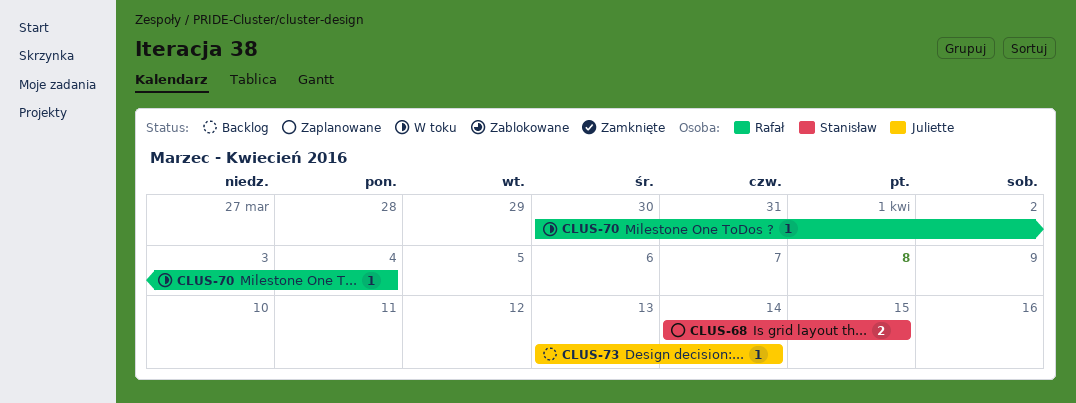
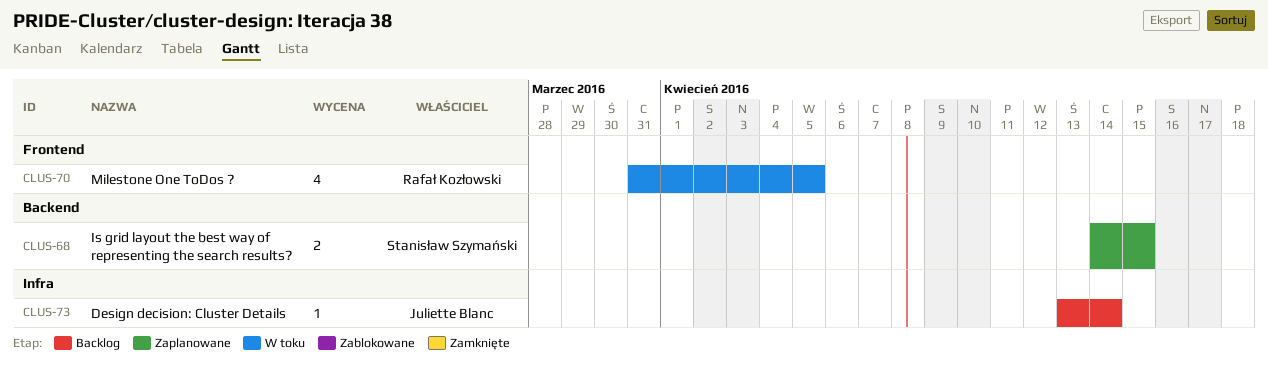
CLUS-70, estimate: 1 -> 4
CLUS-70, start: Mar 30 -> Mar 31
CLUS-70, due: Apr 4 -> Apr 5

